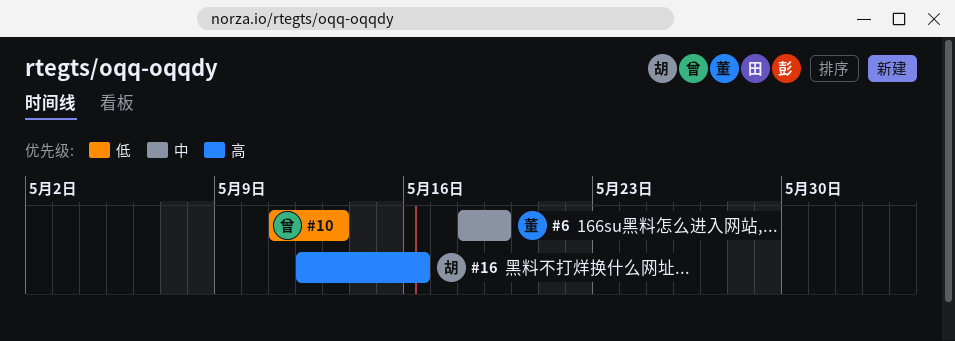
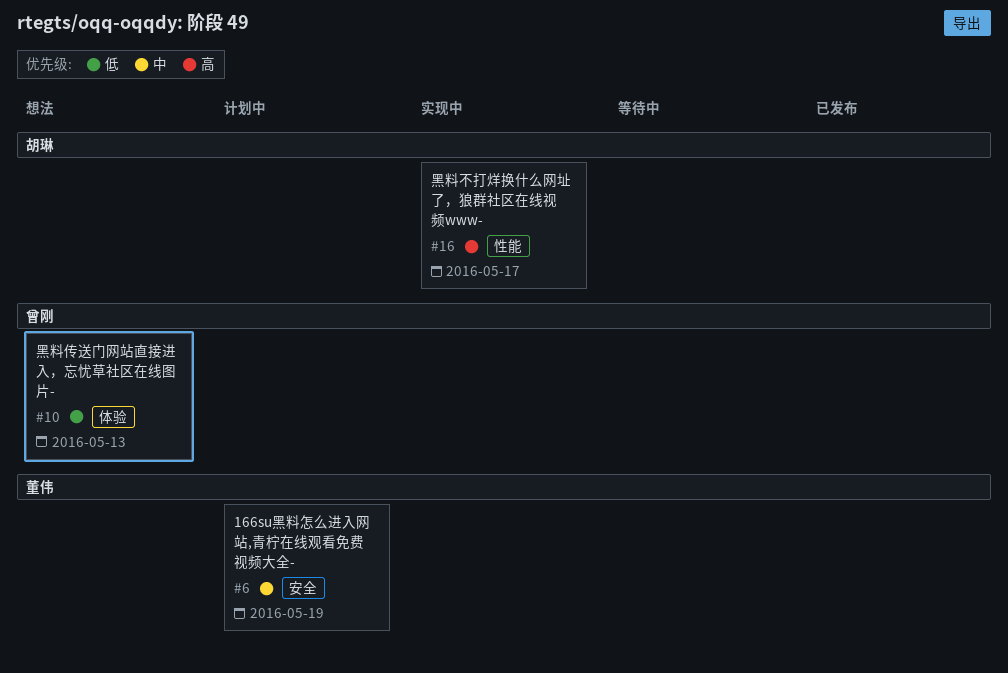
#16, due: May 16 -> May 17

